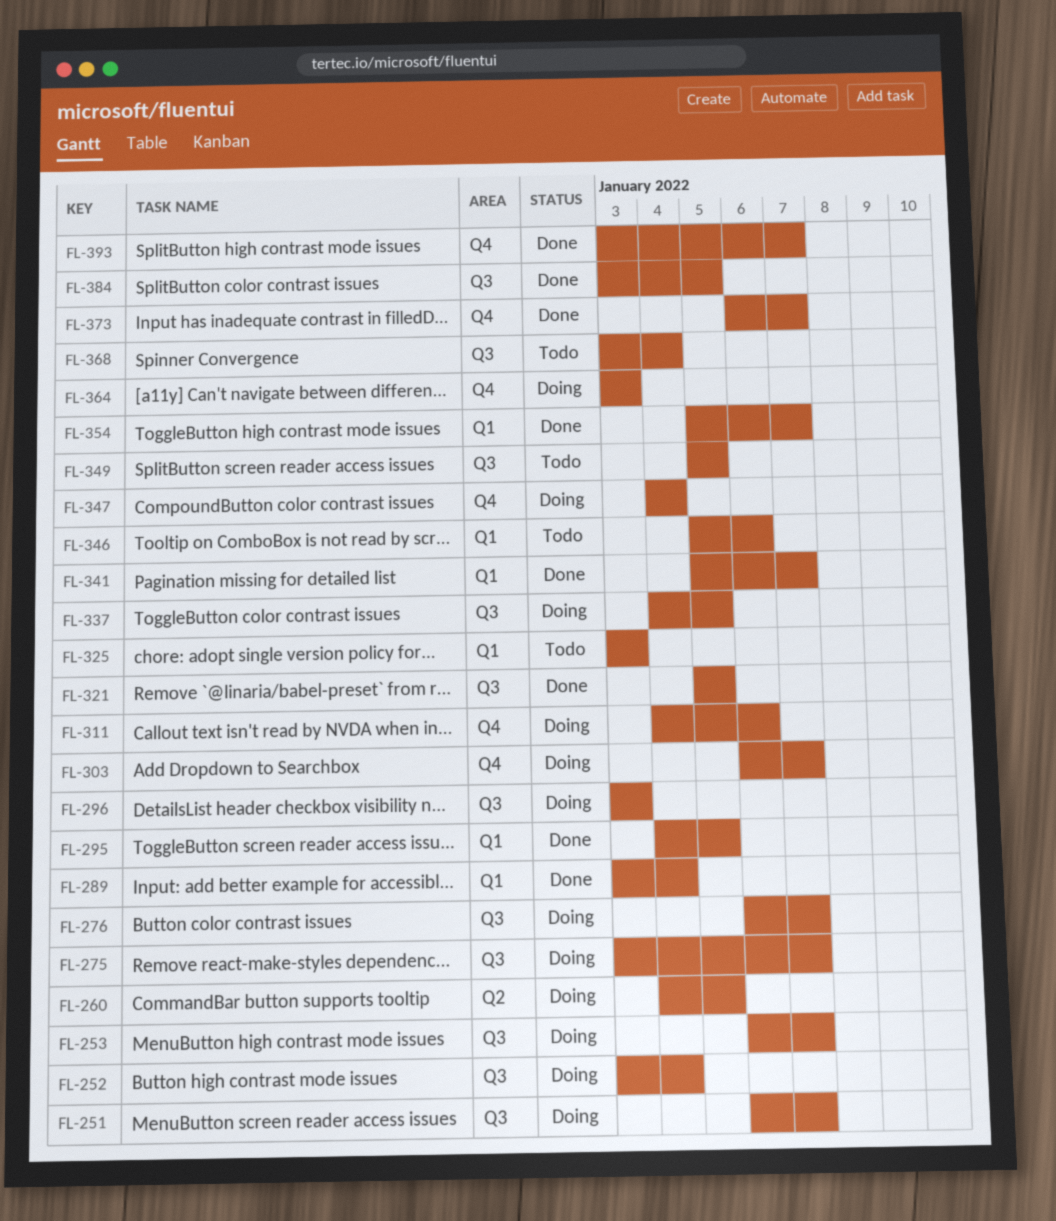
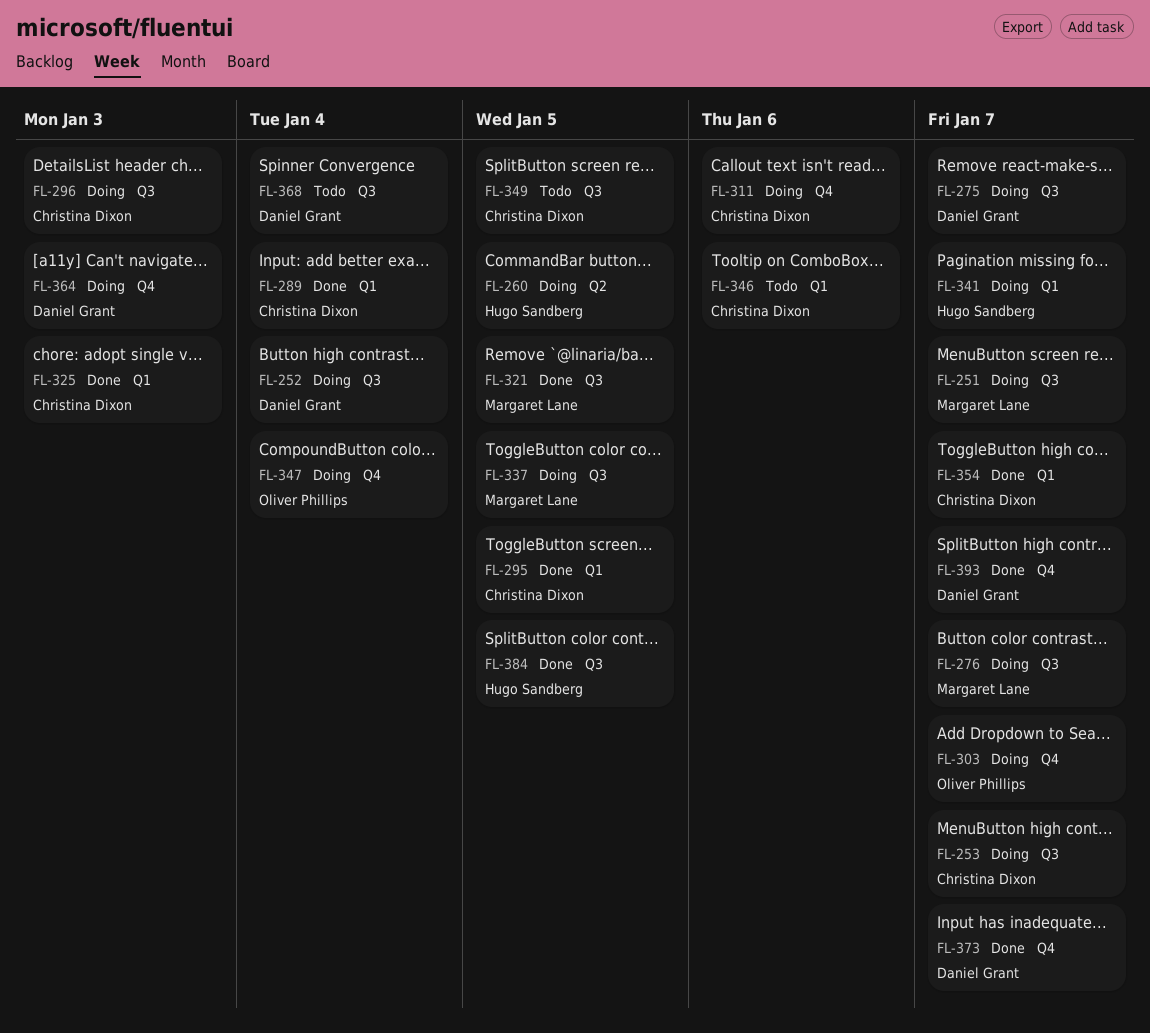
FL-325, status: Todo -> Done
FL-341, status: Done -> Doing

